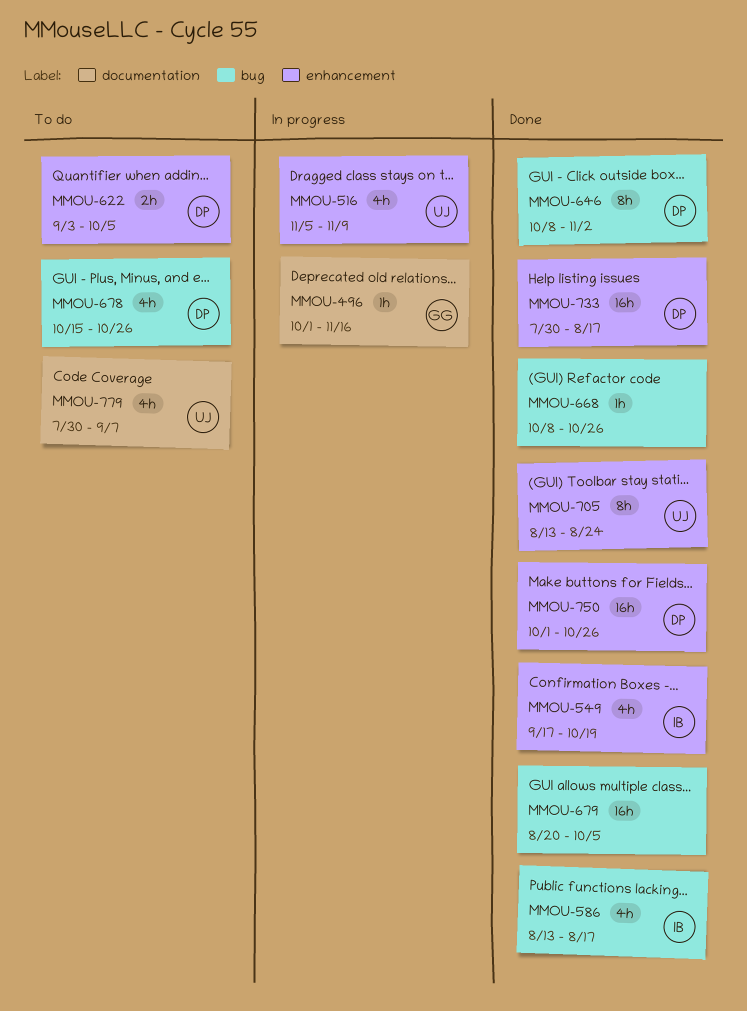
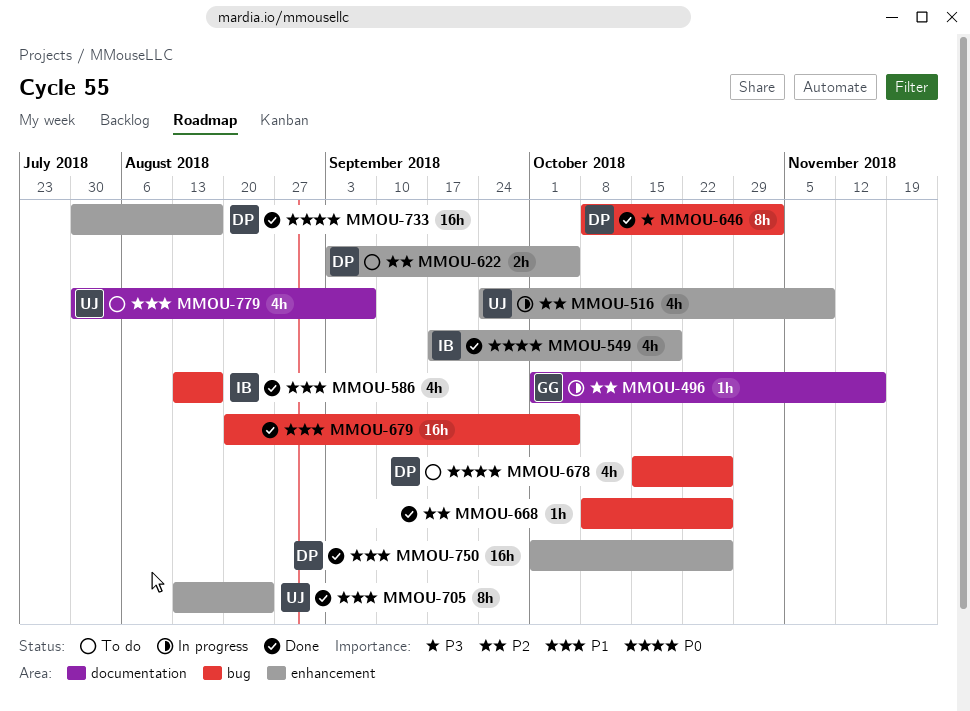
MMOU-516, start: Nov 5 -> Sep 24

